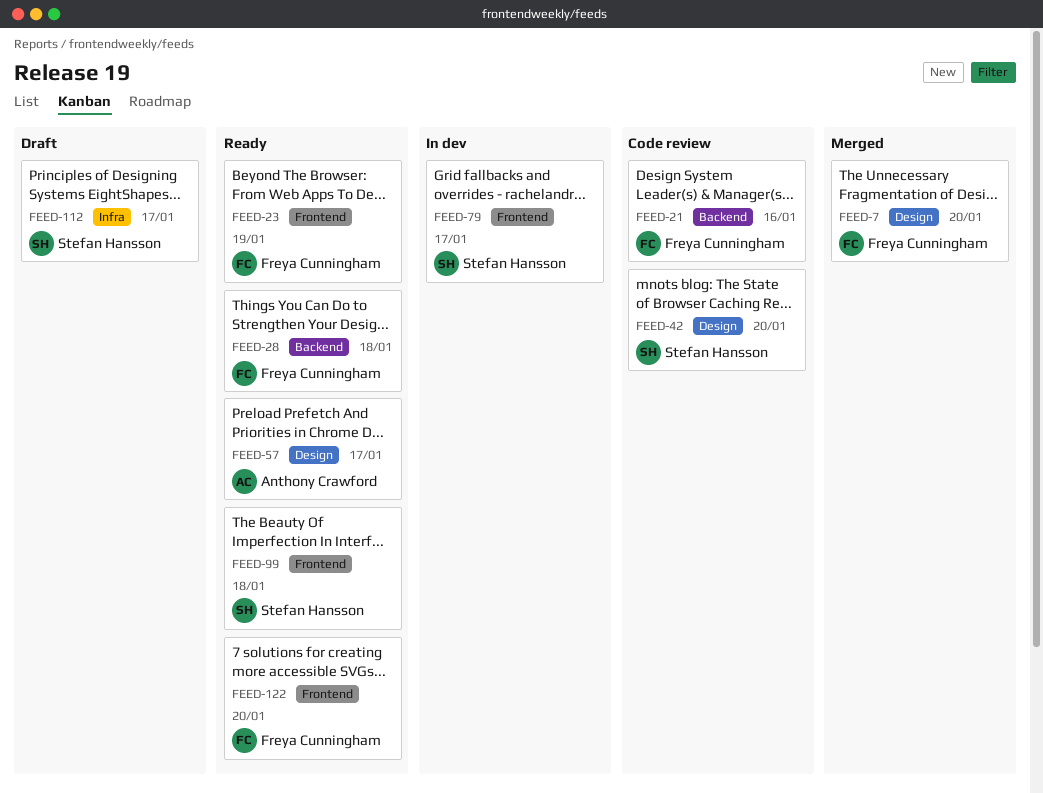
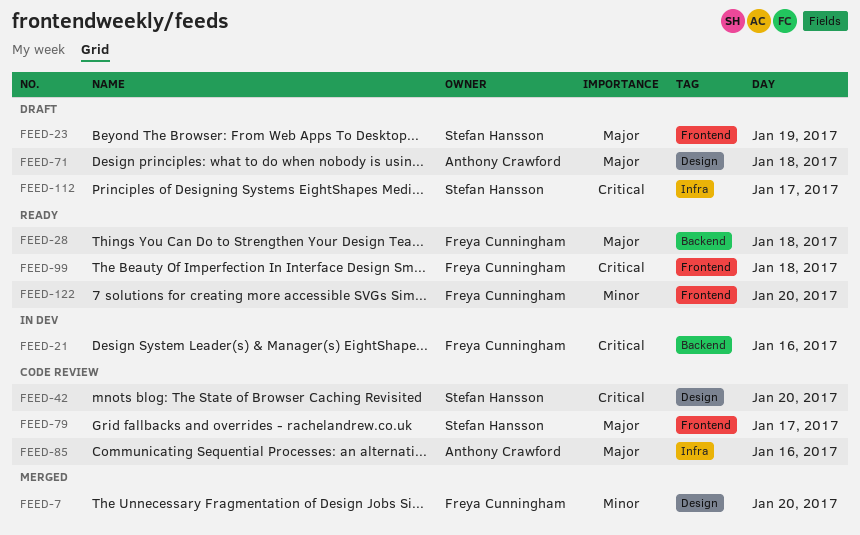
FEED-21, status: Code review -> In dev
FEED-23, status: Ready -> Draft
FEED-23, owner: Freya Cunningham -> Stefan Hansson
FEED-57: present -> none
FEED-71: none -> present
FEED-79, status: In dev -> Code review
FEED-85: none -> present
FEED-99, owner: Stefan Hansson -> Freya Cunningham

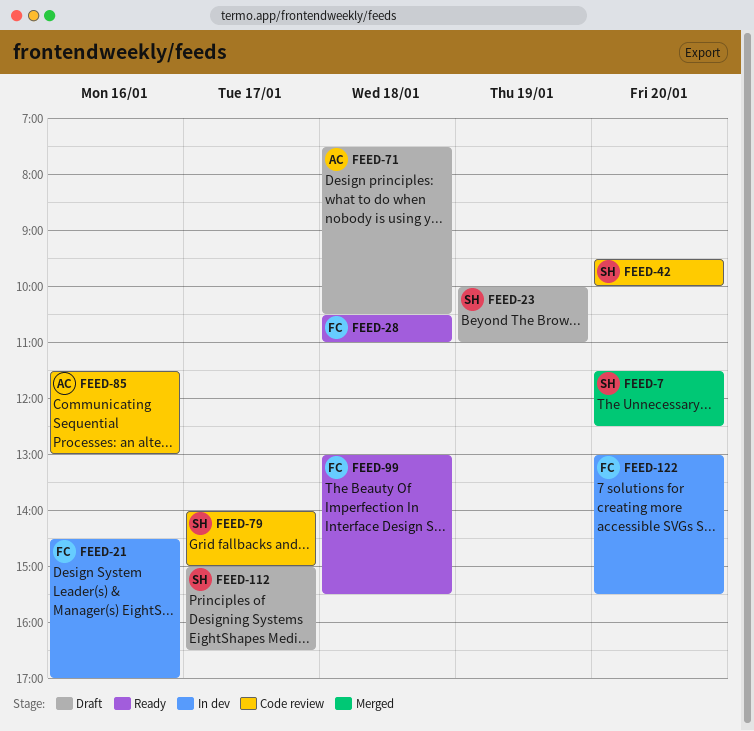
FEED-7, owner: Freya Cunningham -> Stefan Hansson
FEED-122, status: Ready -> In dev

